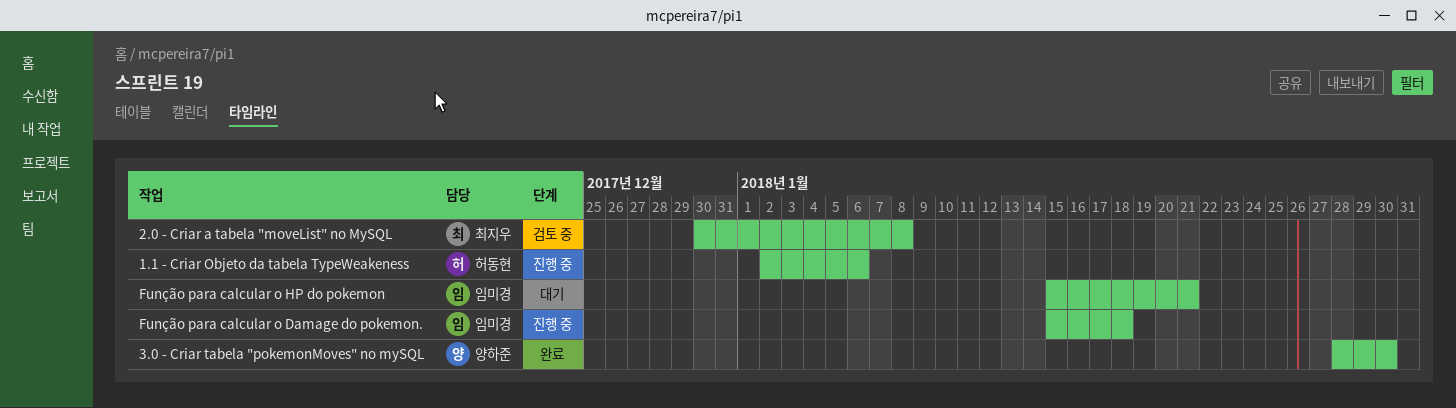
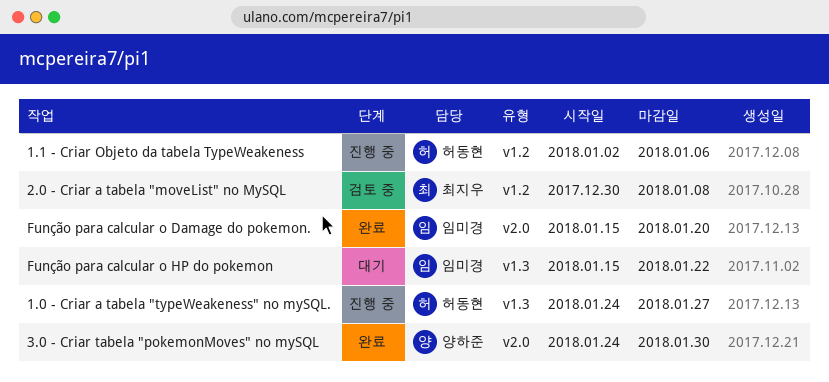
1.0 - Criar a tabela "typeWeakeness" no mySQL.: none -> present
3.0 - Criar tabela "pokemonMoves" no mySQL, start: Jan 28 -> Jan 24
Função para calcular o Damage do pokemon., status: 진행 중 -> 완료
Função para calcular o Damage do pokemon., due: Jan 18 -> Jan 20
Função para calcular o HP do pokemon, due: Jan 21 -> Jan 22

